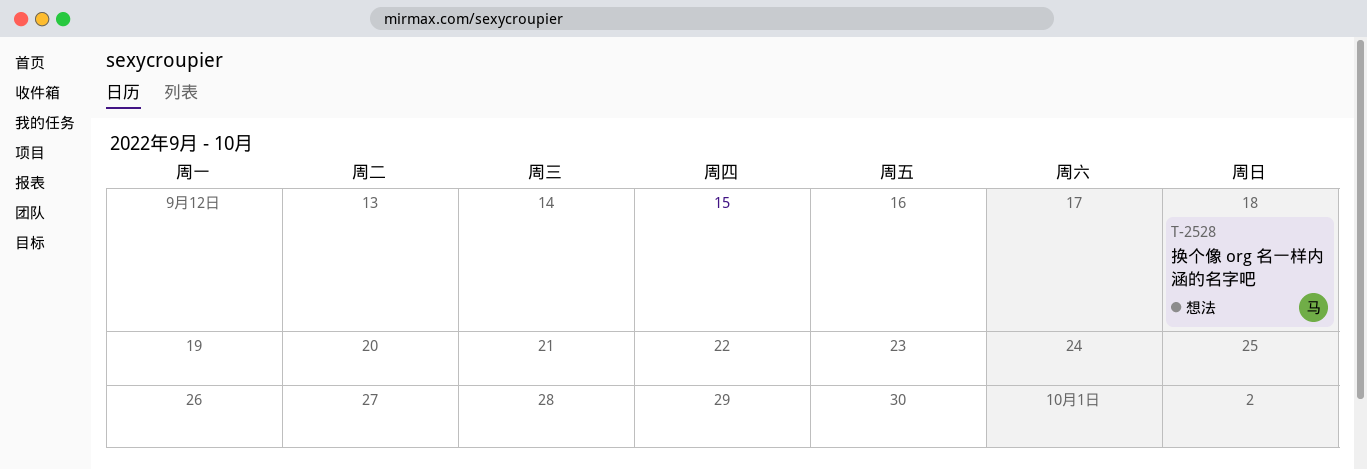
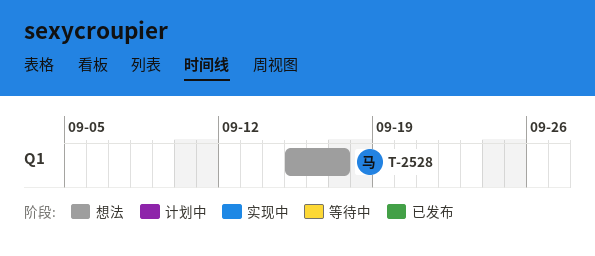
T-2528, due: Sep 18 -> Sep 17

